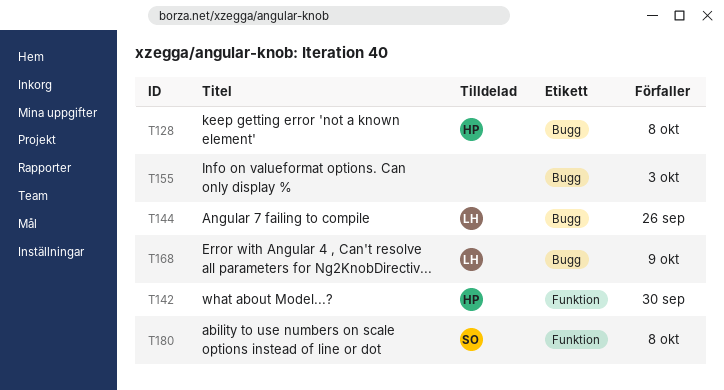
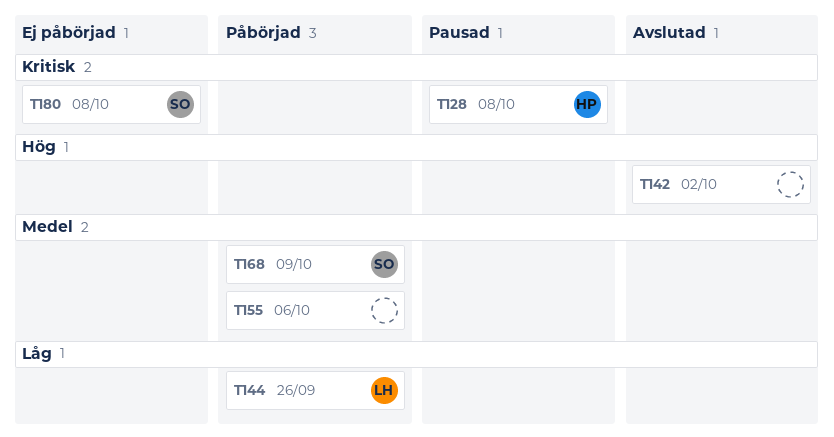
T142, owner: HP -> none
T142, due: Sep 30 -> Oct 2
T155, due: Oct 3 -> Oct 6
T168, owner: LH -> SO

